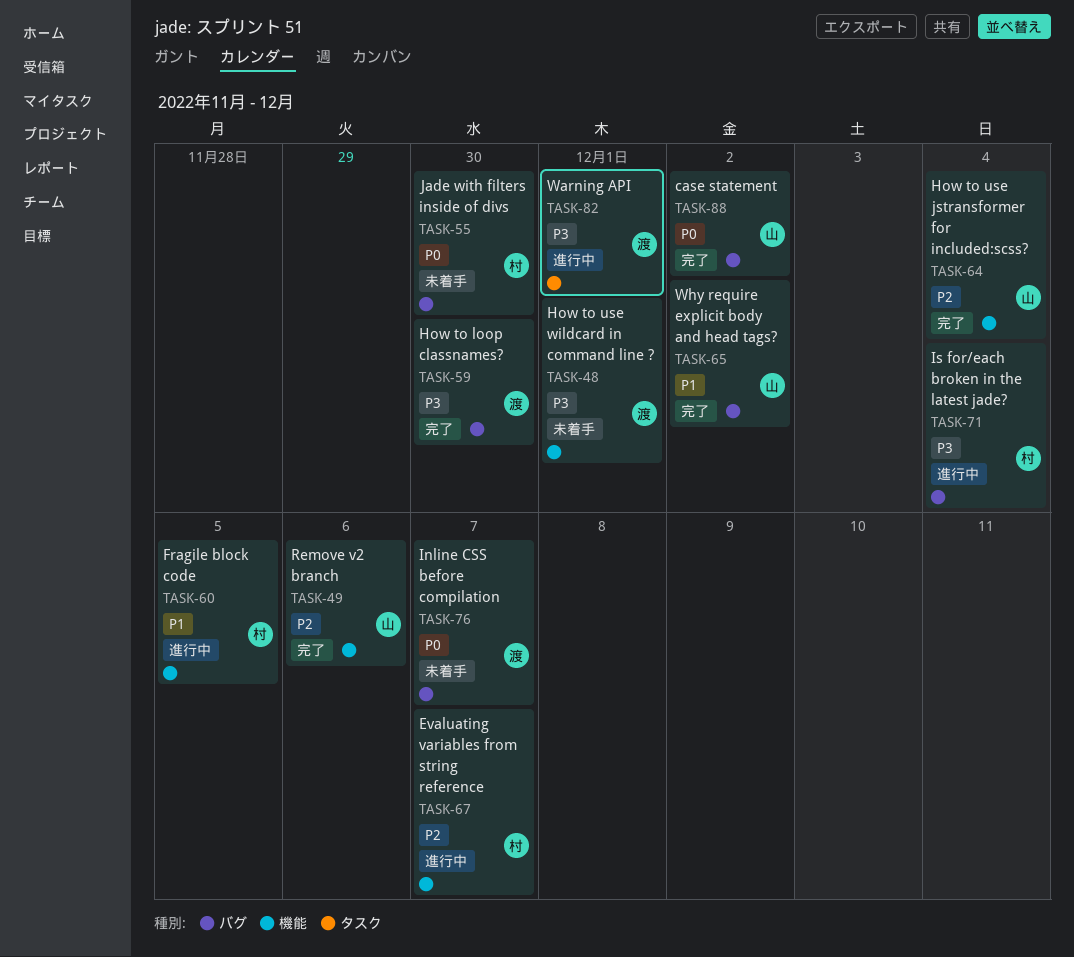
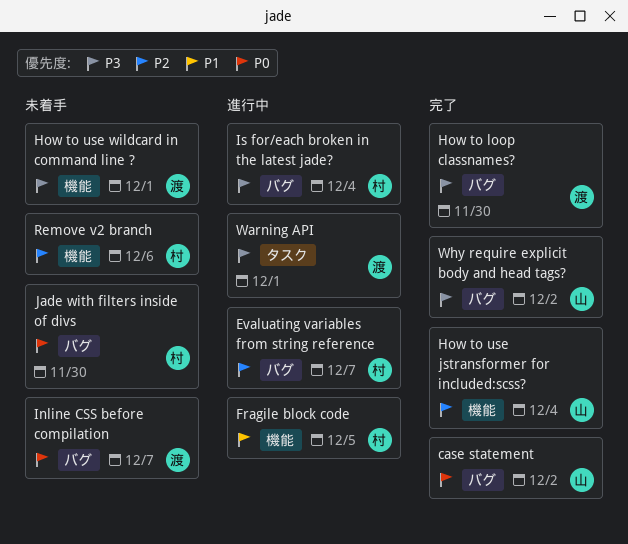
Evaluating variables from string reference, label: 機能 -> バグ
Remove v2 branch, status: 完了 -> 未着手
Remove v2 branch, owner: 山 -> 村
Why require explicit body and head tags?, priority: P1 -> P3

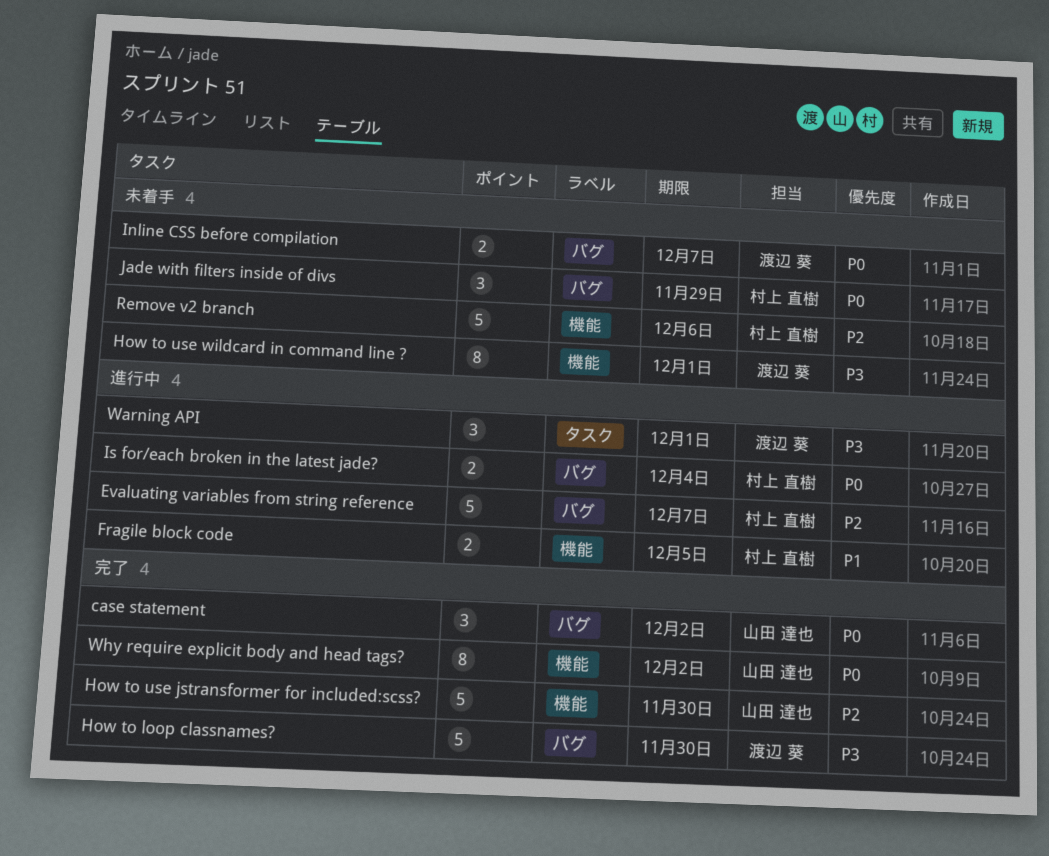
How to use jstransformer for included:scss?, due: Dec 4 -> Nov 30
Is for/each broken in the latest jade?, priority: P3 -> P0
Jade with filters inside of divs, due: Nov 30 -> Nov 29
Why require explicit body and head tags?, priority: P3 -> P0
Why require explicit body and head tags?, label: バグ -> 機能

